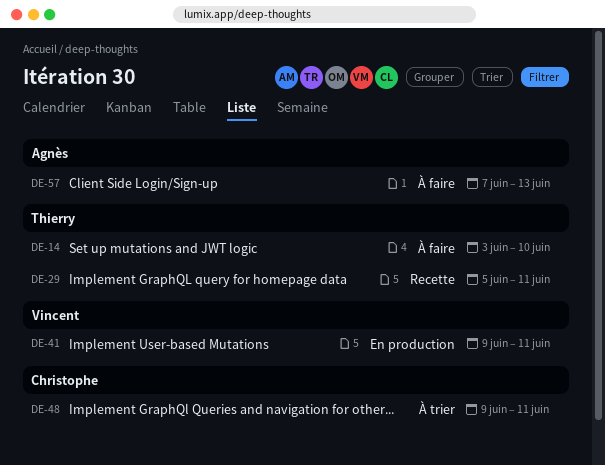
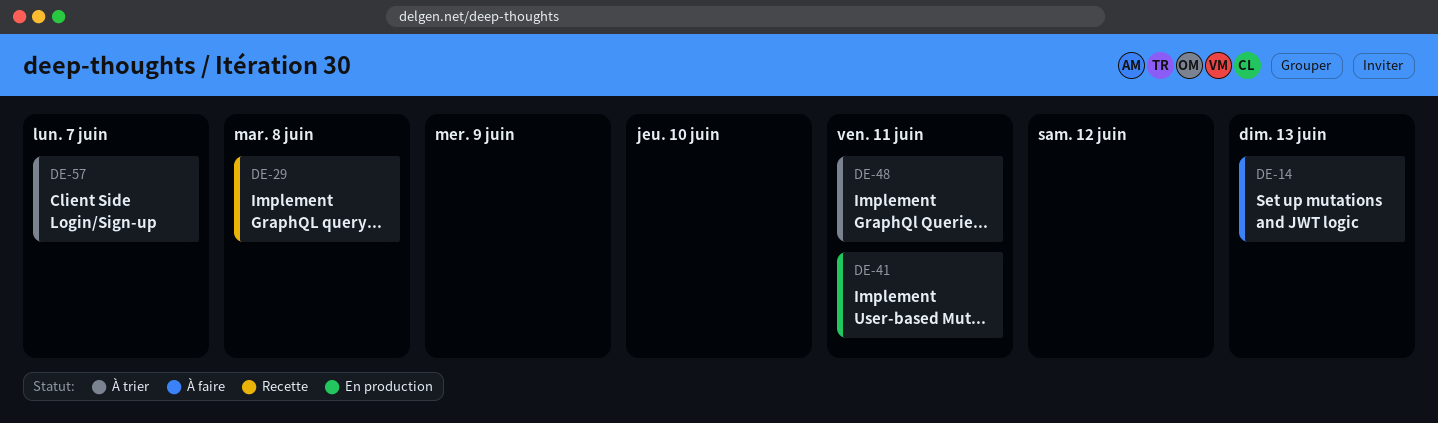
DE-14, due: Jun 10 -> Jun 13
DE-29, due: Jun 11 -> Jun 8
DE-57, status: À faire -> À trier
DE-57, due: Jun 13 -> Jun 7

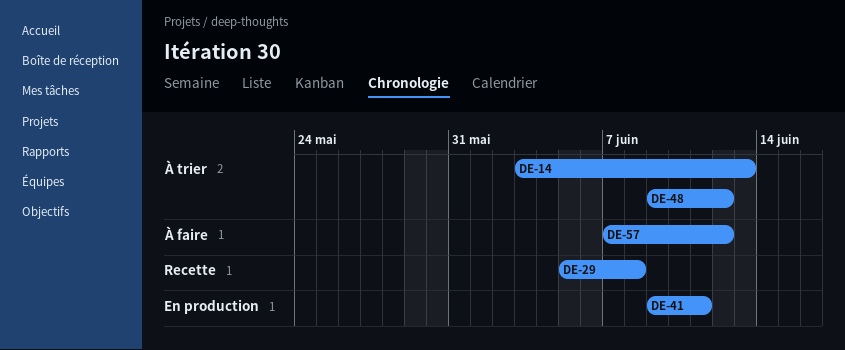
DE-14, status: À faire -> À trier
DE-48, due: Jun 11 -> Jun 12
DE-57, status: À trier -> À faire
DE-57, due: Jun 7 -> Jun 12

